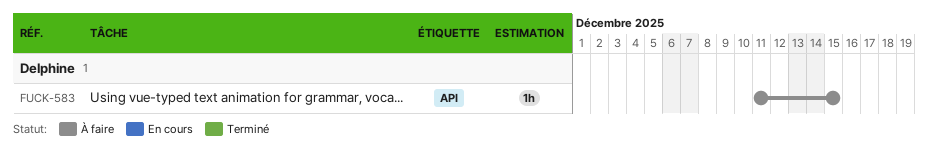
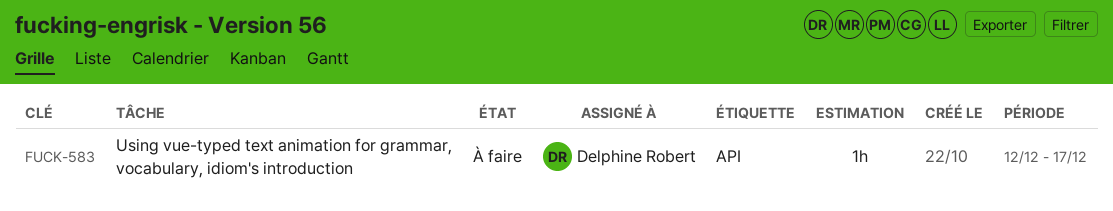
FUCK-583, start: Dec 11 -> Dec 12
FUCK-583, due: Dec 15 -> Dec 17

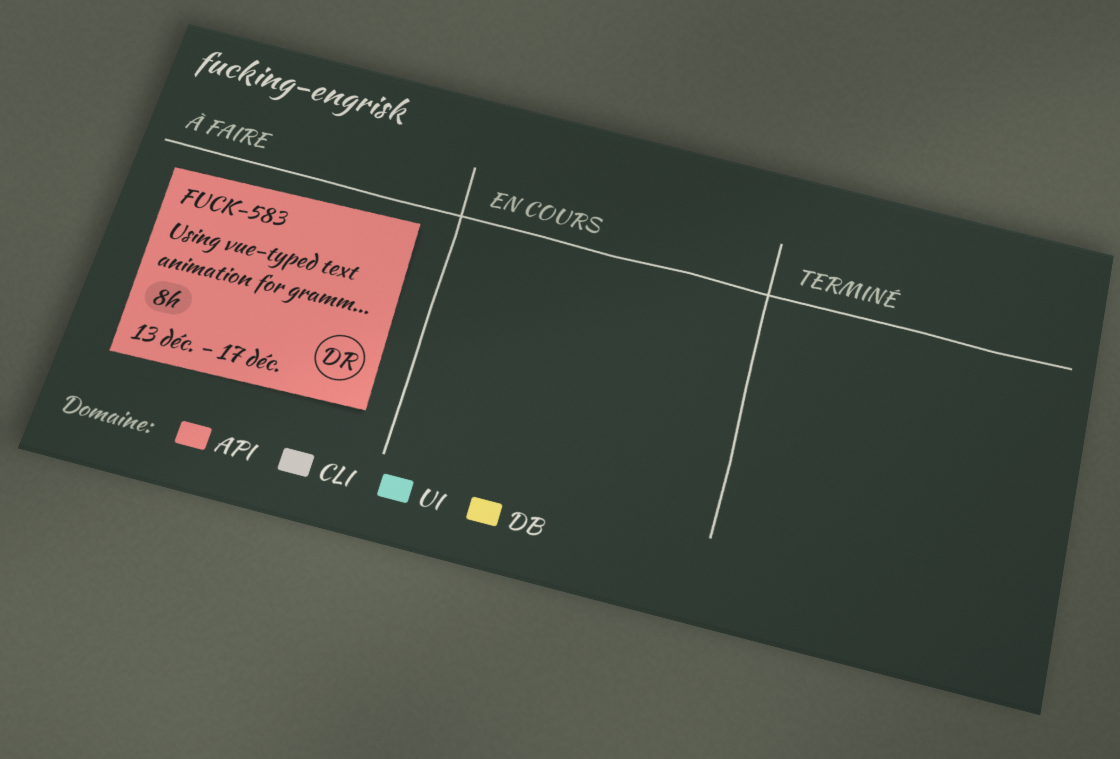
FUCK-583, estimate: 1h -> 8h
FUCK-583, start: Dec 12 -> Dec 13

